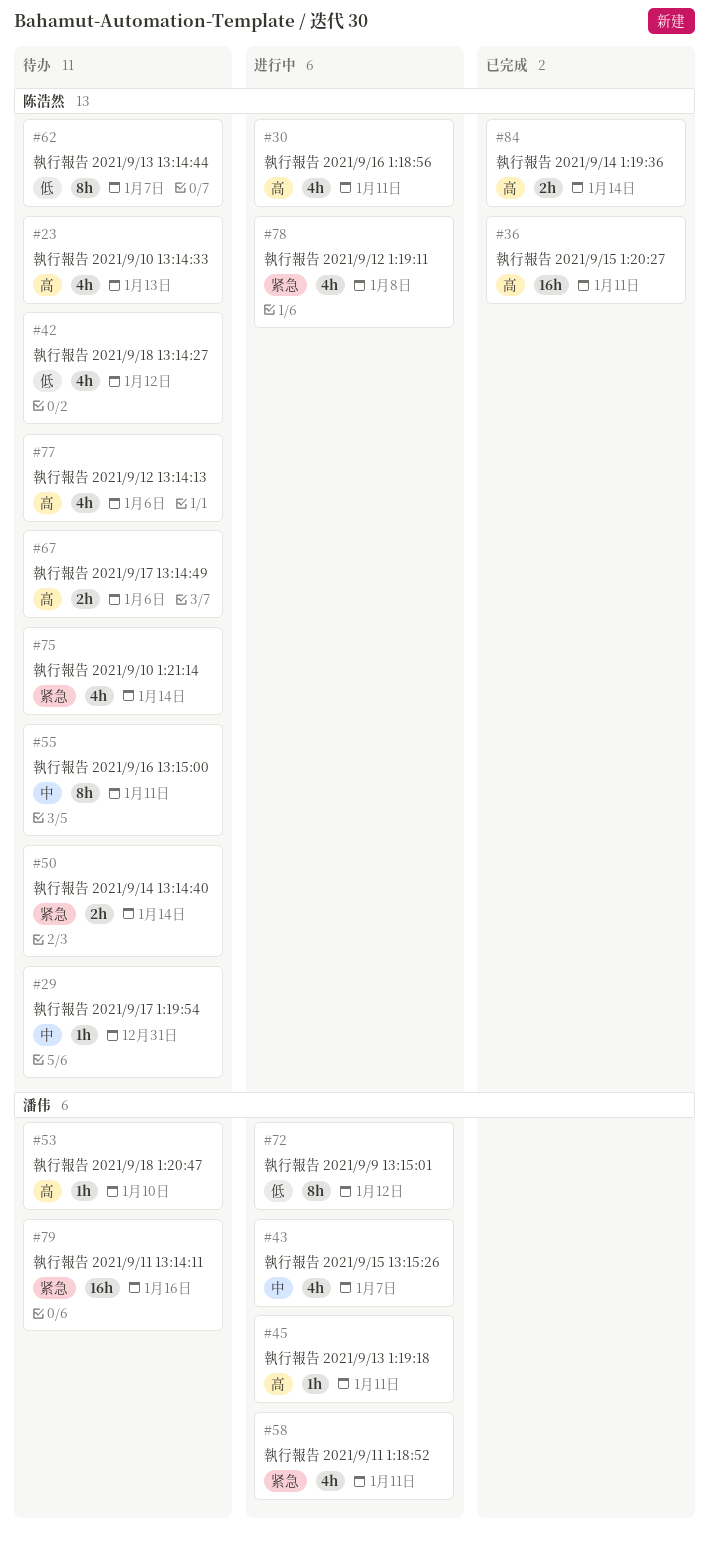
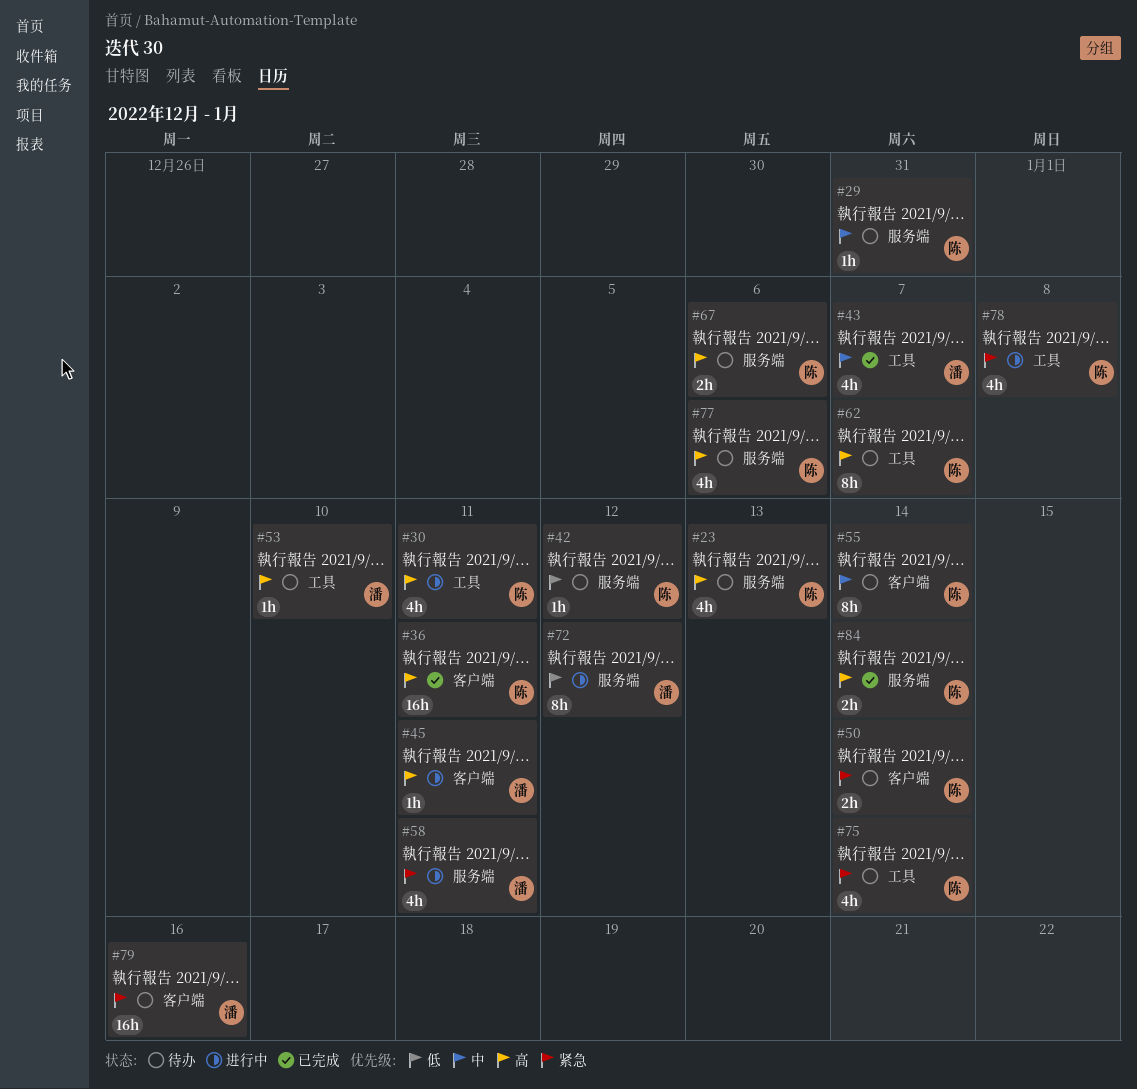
#42, estimate: 4h -> 1h
#43, status: 进行中 -> 已完成
#55, due: Jan 11 -> Jan 14
#62, priority: 低 -> 高

